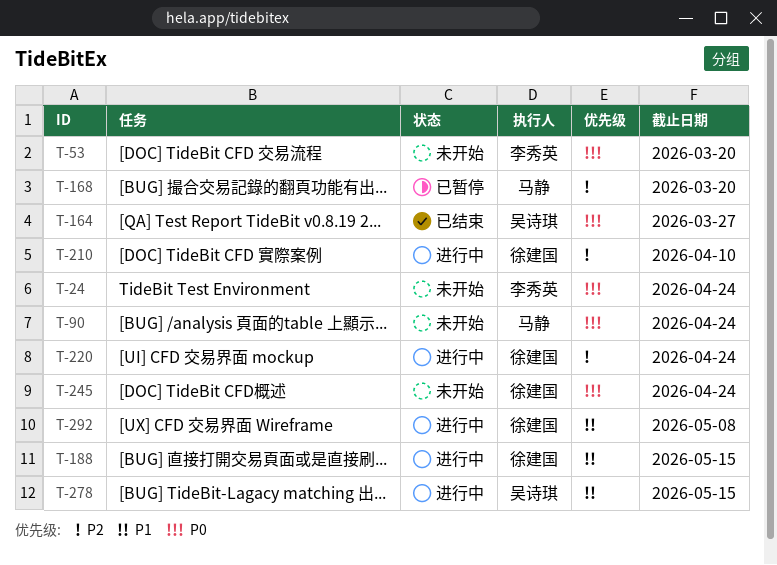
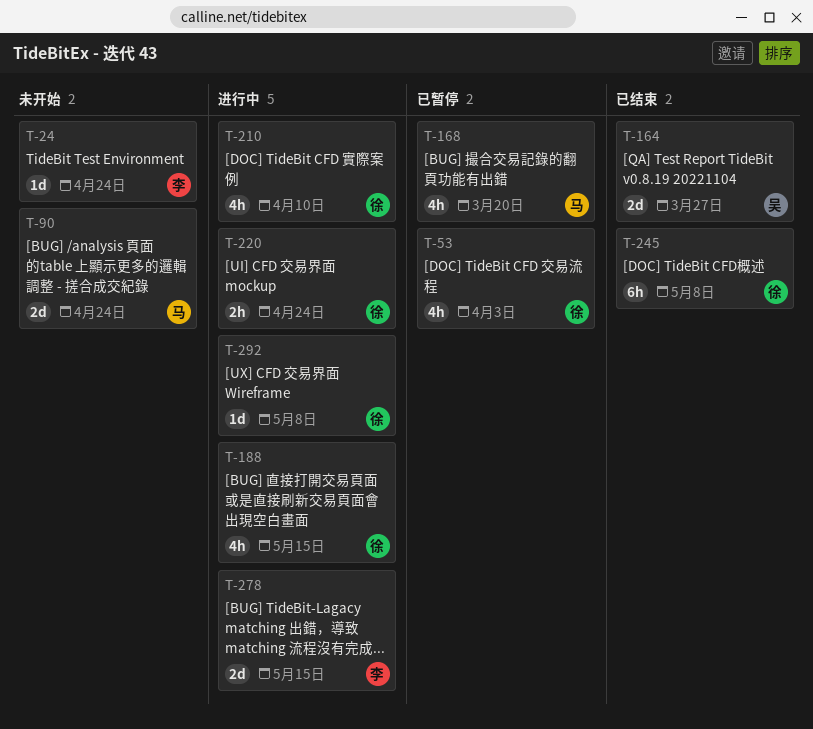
T-53, status: 未开始 -> 已暂停
T-53, owner: 李秀英 -> 徐建国
T-53, due: Mar 20 -> Apr 3
T-245, status: 未开始 -> 已结束
T-245, due: Apr 24 -> May 8
T-278, owner: 吴诗琪 -> 李秀英

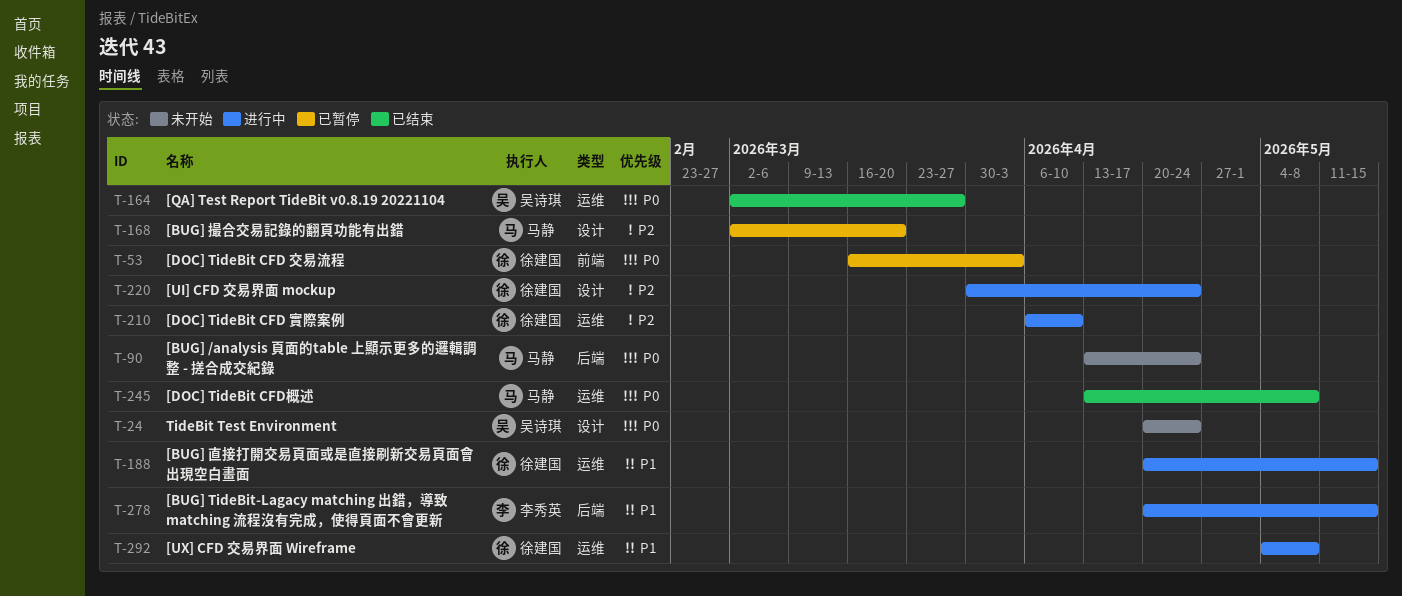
T-24, owner: 李秀英 -> 吴诗琪
T-245, owner: 徐建国 -> 马静

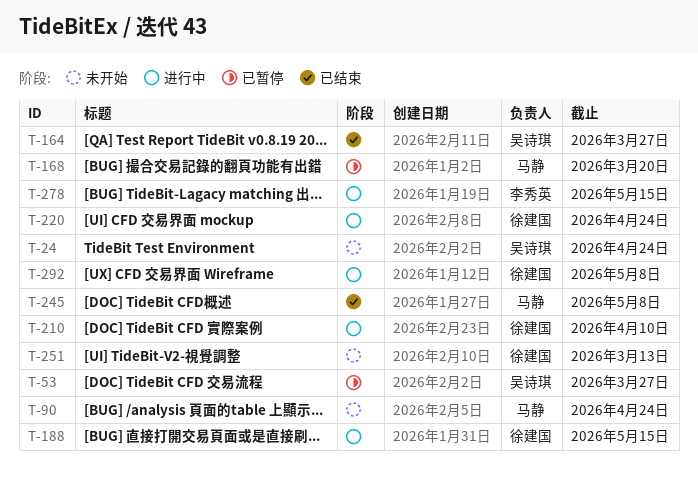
T-53, owner: 徐建国 -> 吴诗琪
T-53, due: Apr 3 -> Mar 27
T-251: none -> present

